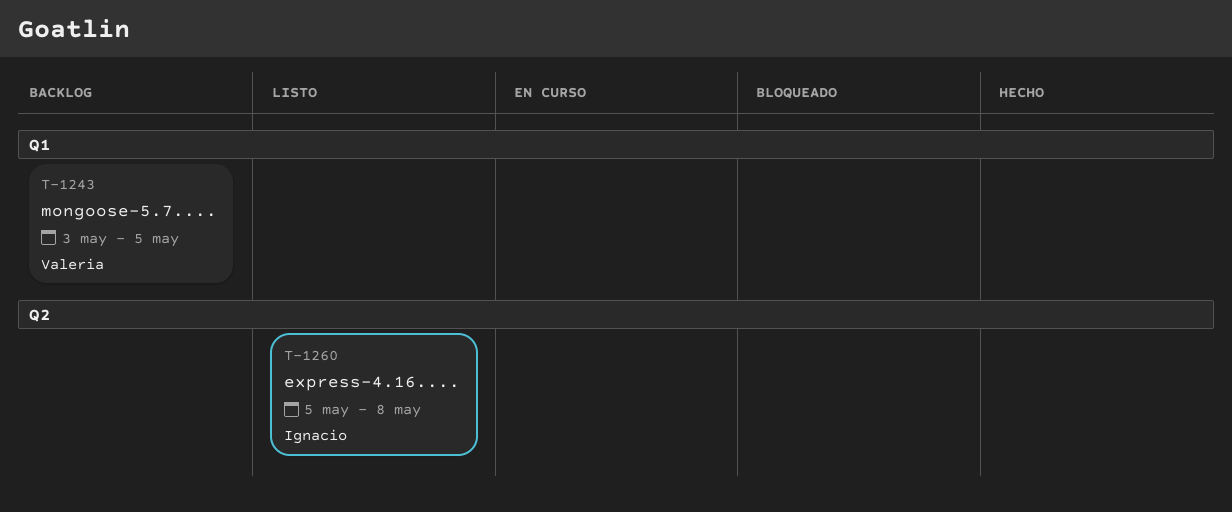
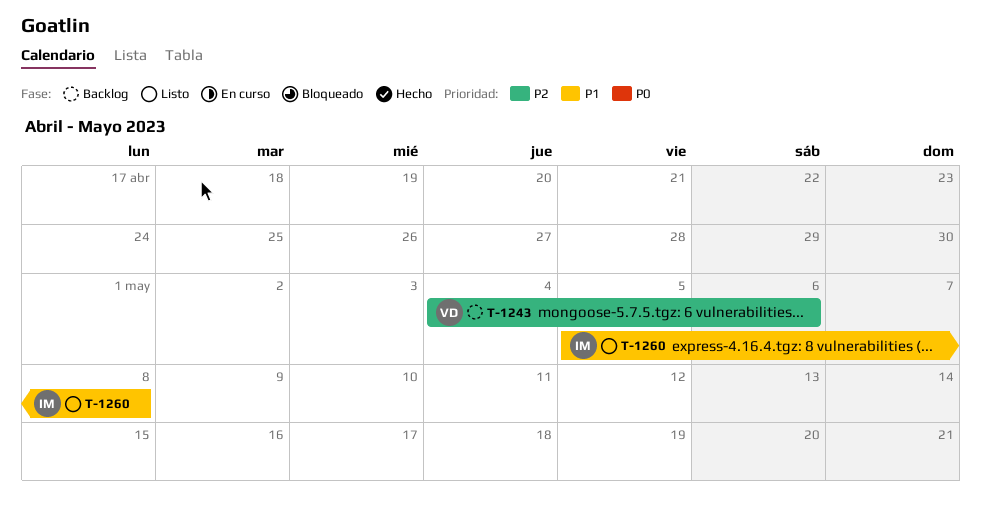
T-1243, start: May 3 -> May 4
T-1243, due: May 5 -> May 6

